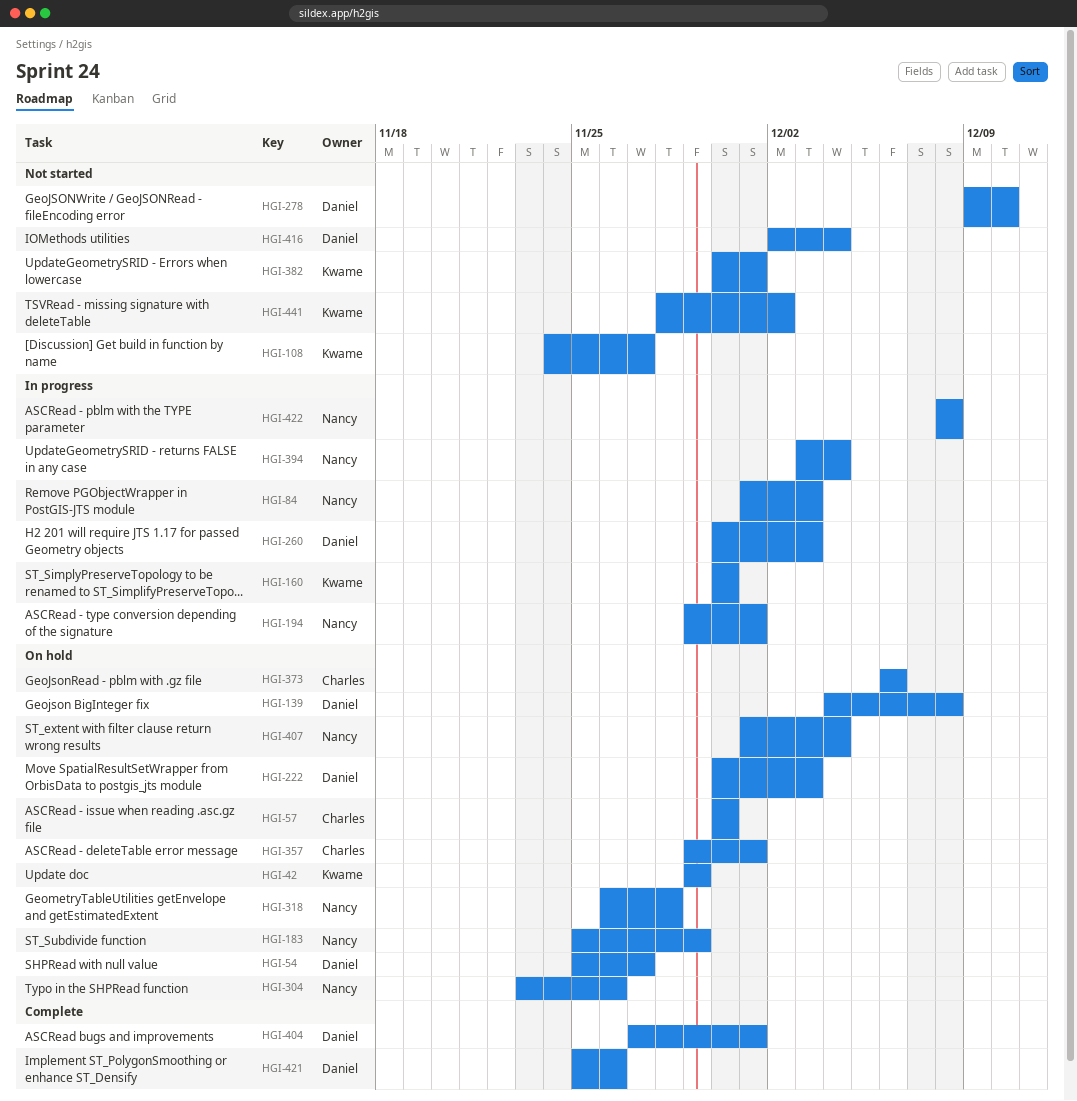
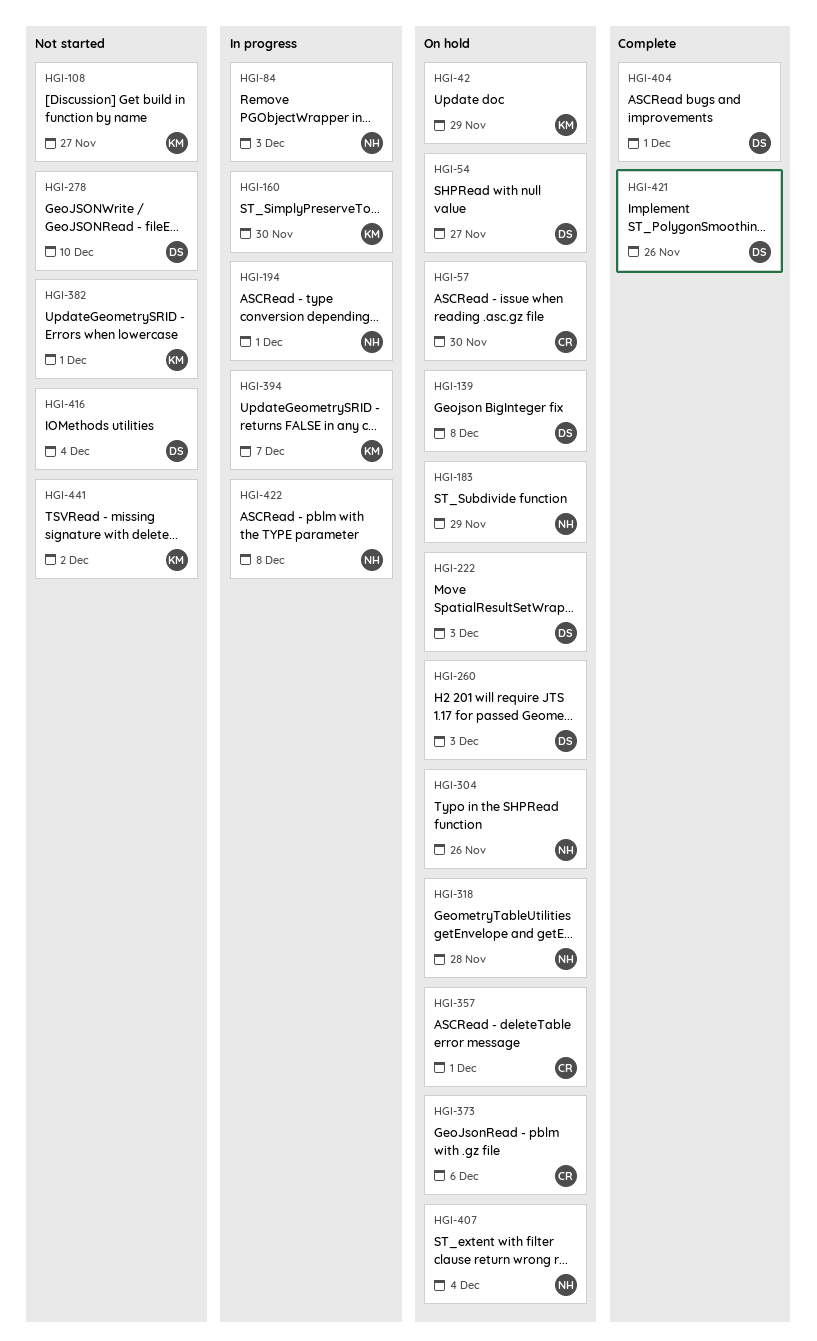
HGI-260, status: In progress -> On hold
HGI-394, owner: Nancy -> Kwame
HGI-394, due: Dec 4 -> Dec 7

